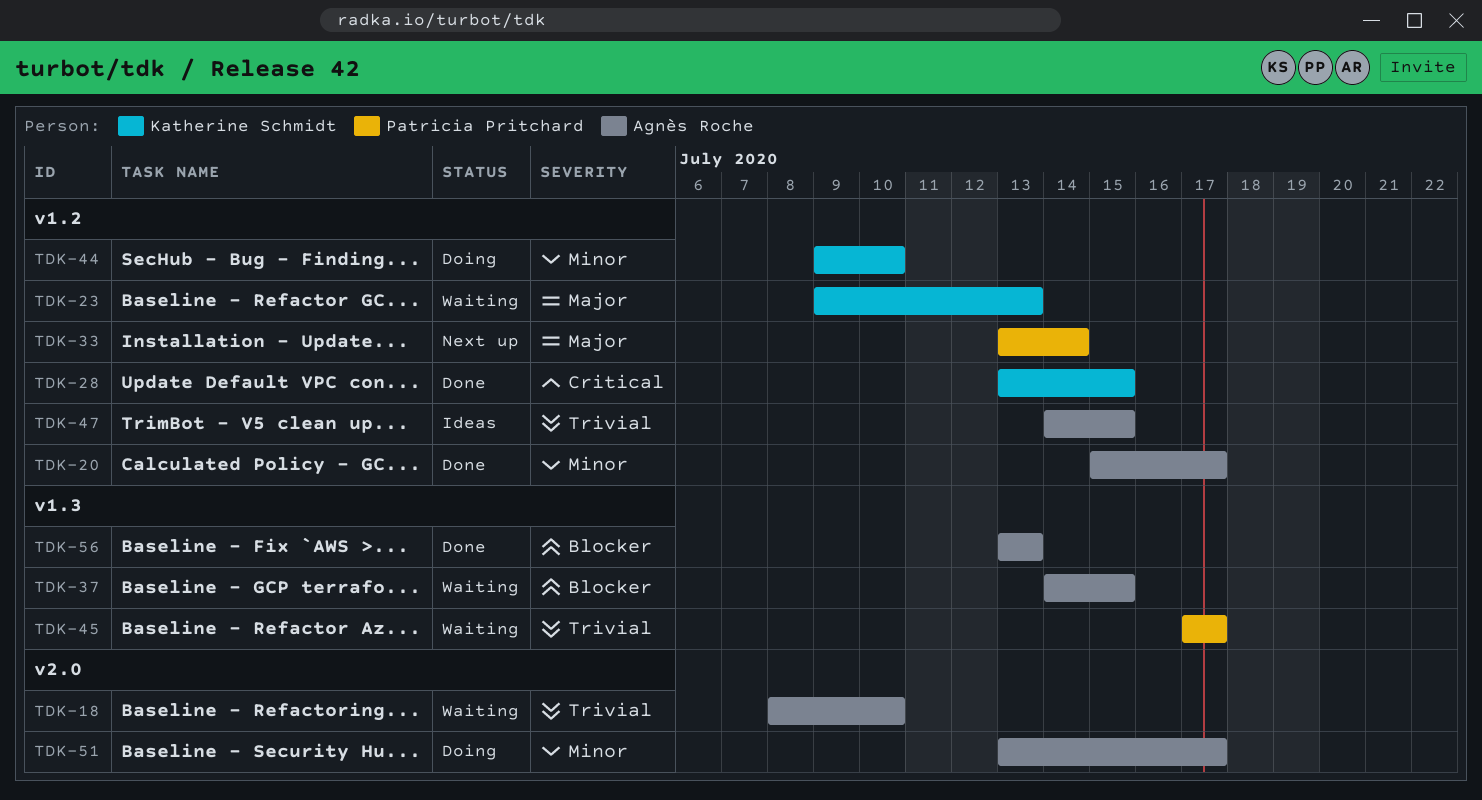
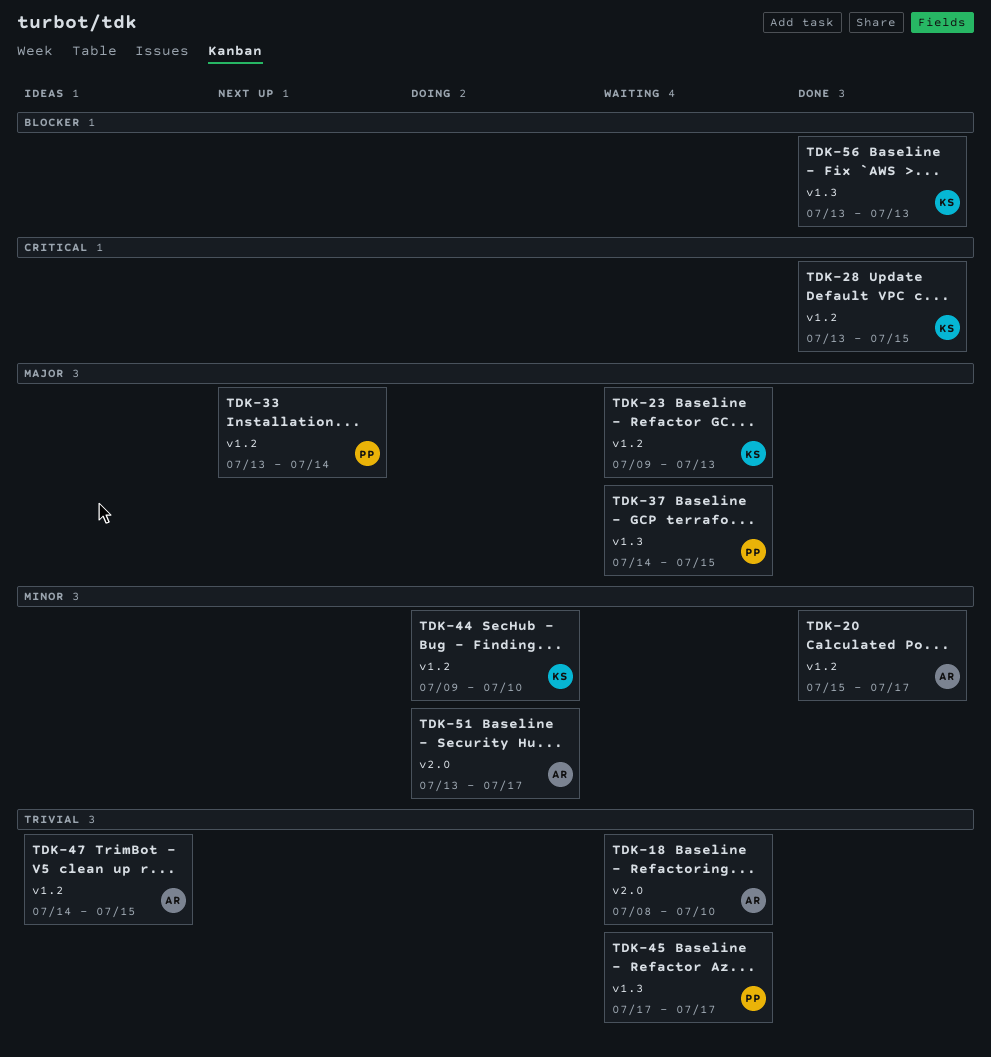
TDK-37, owner: Agnès Roche -> Patricia Pritchard
TDK-37, priority: Blocker -> Major
TDK-56, owner: Agnès Roche -> Katherine Schmidt

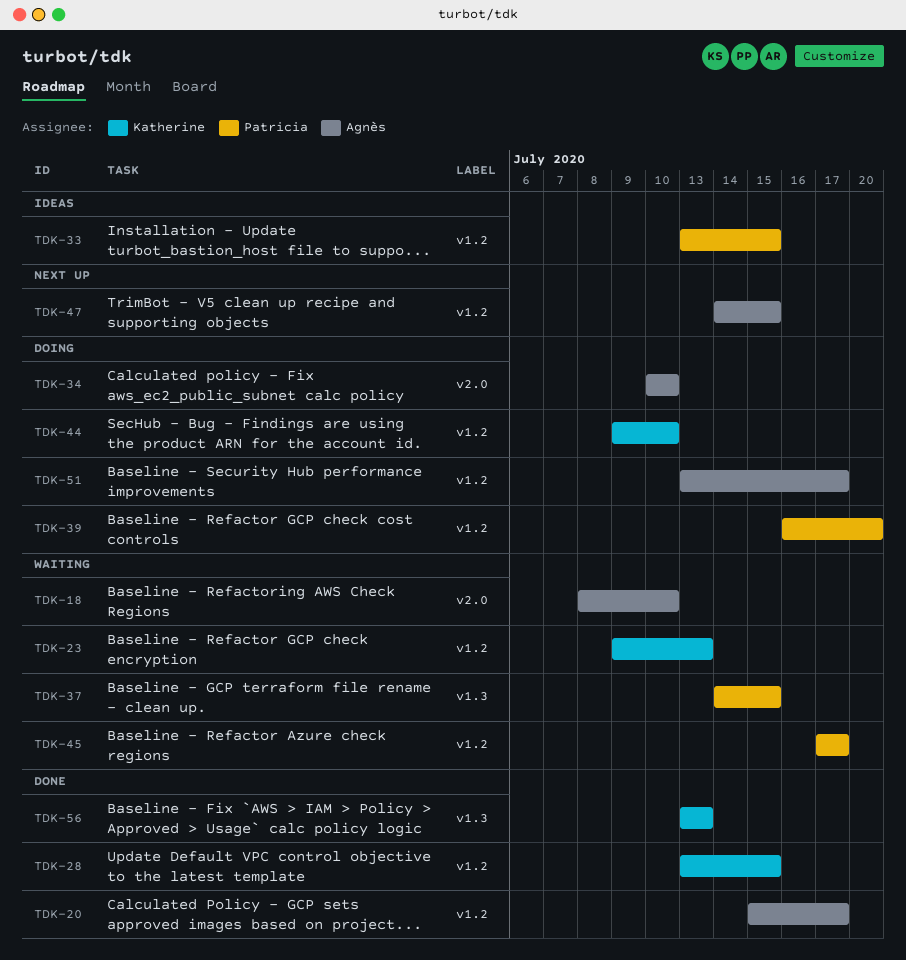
TDK-33, status: Next up -> Ideas
TDK-33, due: Jul 14 -> Jul 15
TDK-34: none -> present
TDK-39: none -> present
TDK-45, label: v1.3 -> v1.2
TDK-47, status: Ideas -> Next up
TDK-51, label: v2.0 -> v1.2

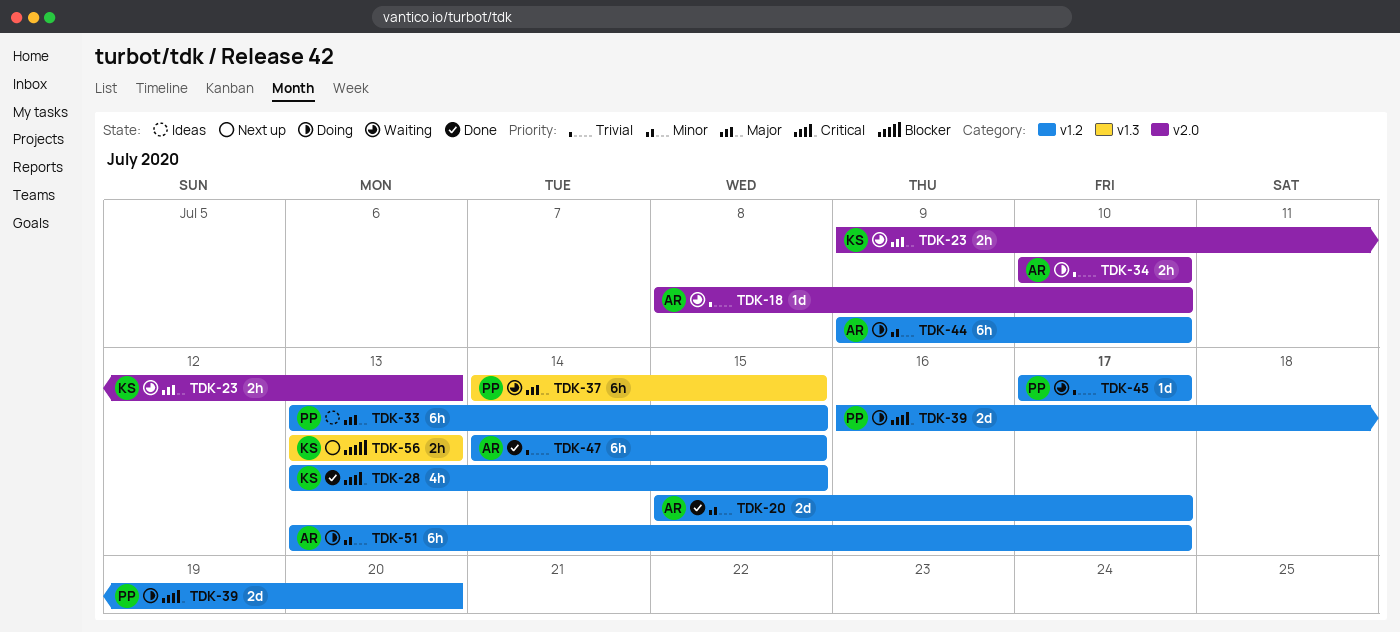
TDK-23, label: v1.2 -> v2.0
TDK-44, owner: Katherine -> Agnès
TDK-47, status: Next up -> Done
TDK-56, status: Done -> Next up

